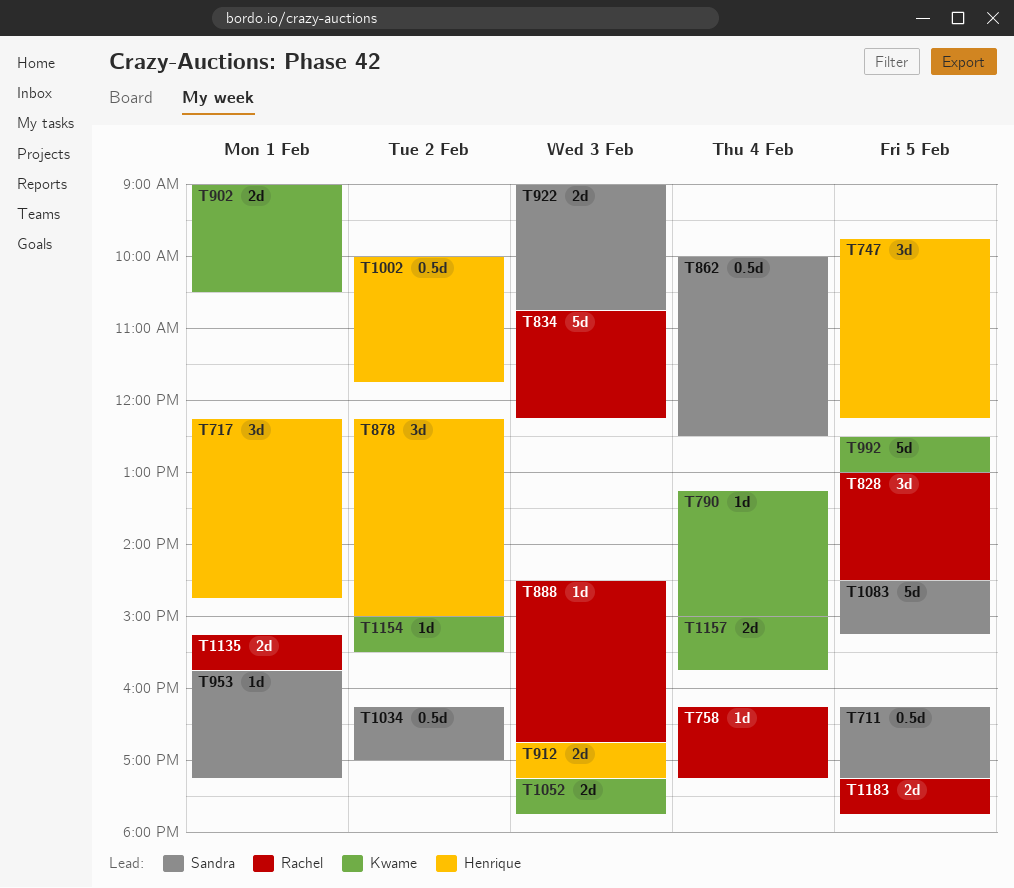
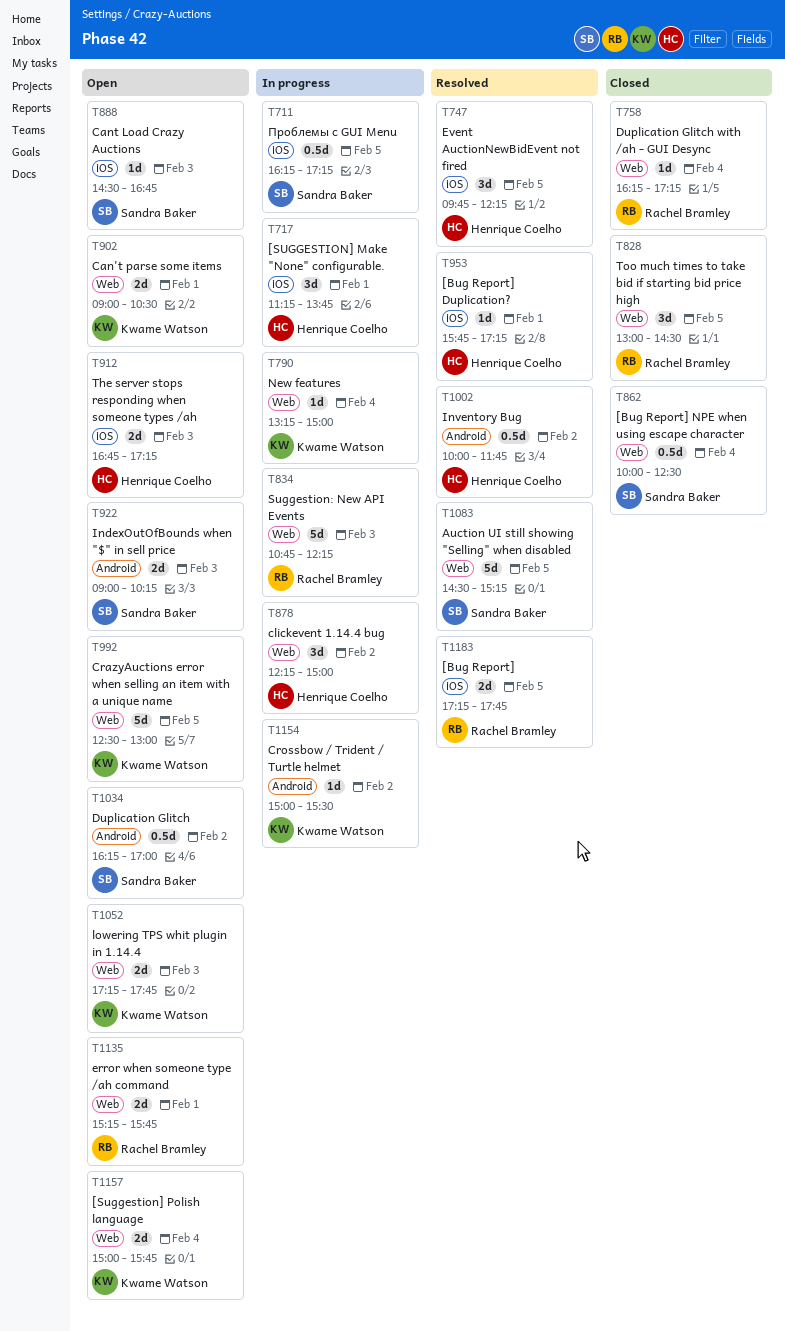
T717, begins: 12:15 -> 11:15
T717, ends: 14:45 -> 13:45
T888, owner: Rachel Bramley -> Sandra Baker
T922, ends: 10:45 -> 10:15
T953, owner: Sandra Baker -> Henrique Coelho

